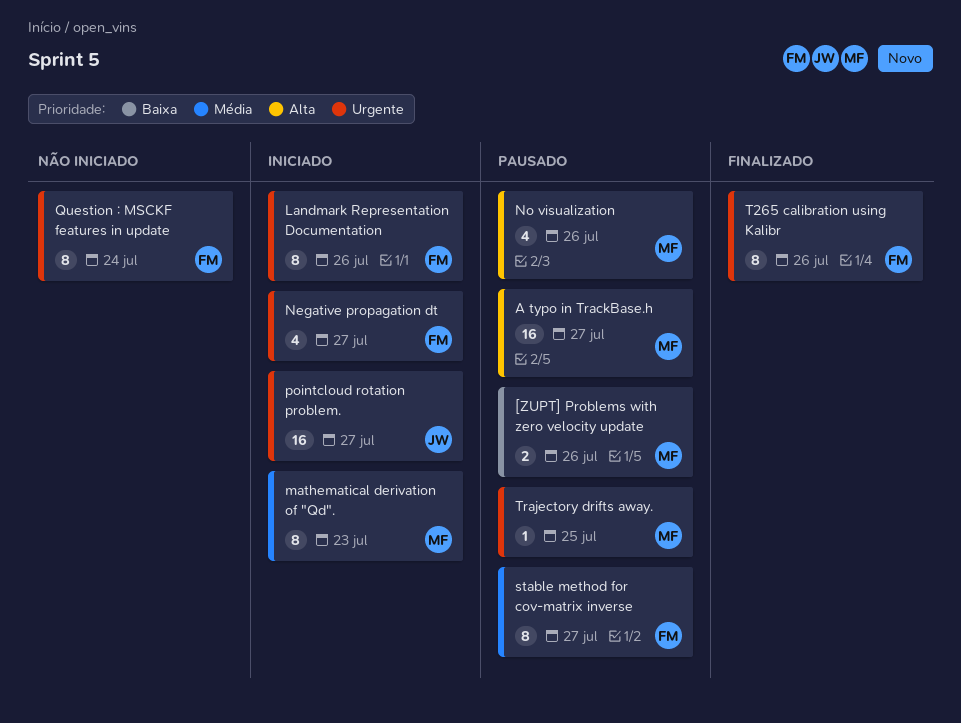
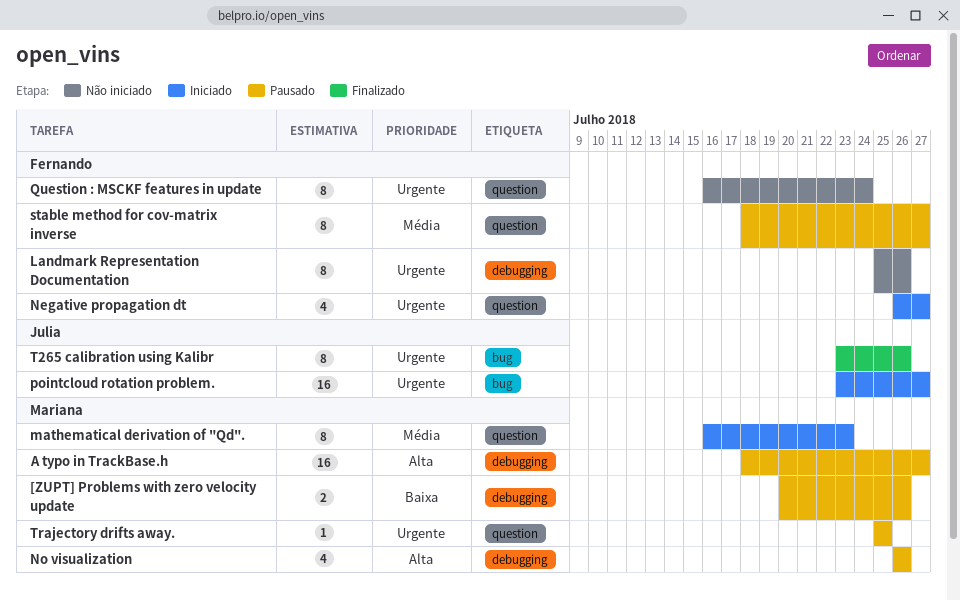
Landmark Representation Documentation, status: Iniciado -> Não iniciado
T265 calibration using Kalibr, owner: Fernando -> Julia

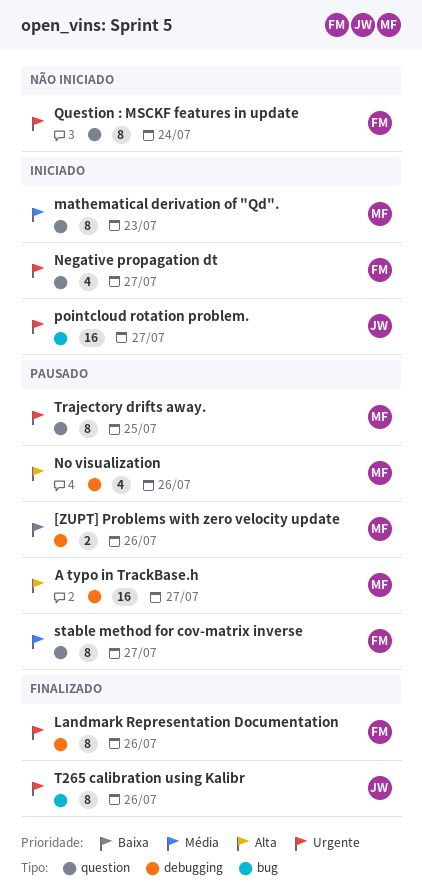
Landmark Representation Documentation, status: Não iniciado -> Finalizado
Trajectory drifts away., estimate: 1 -> 8

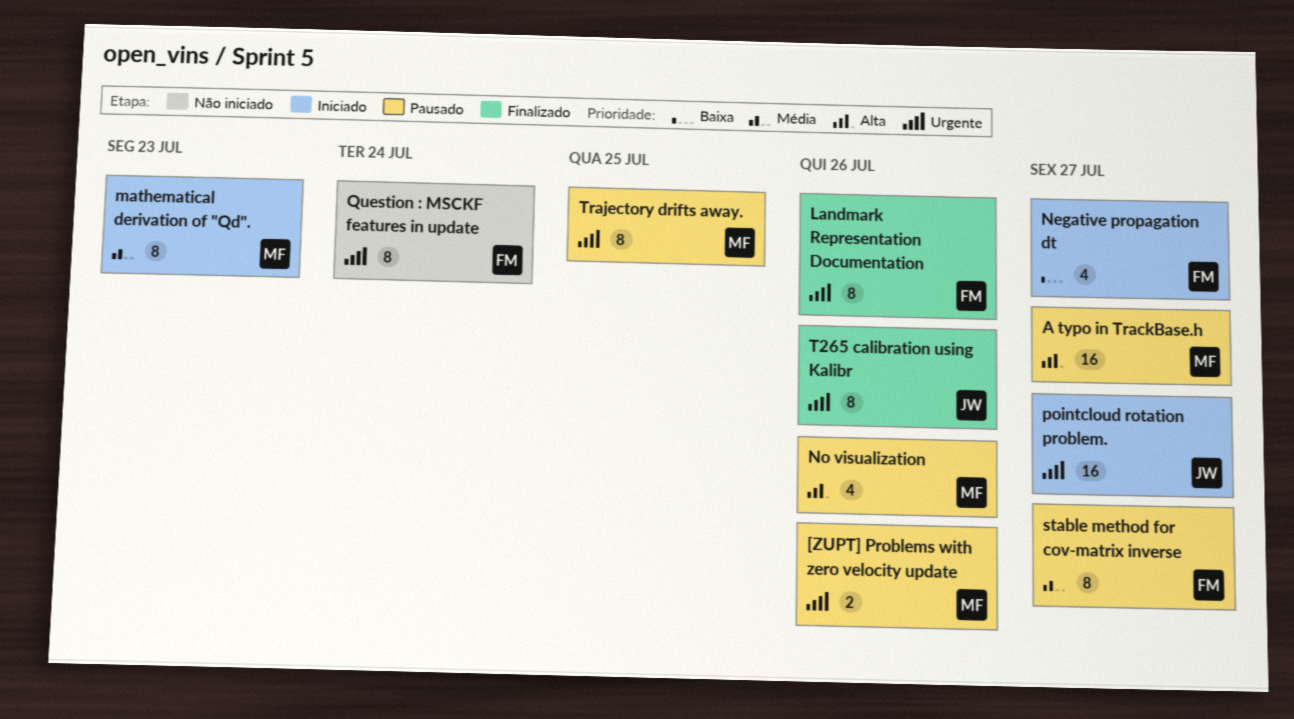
[ZUPT] Problems with zero velocity update, priority: Baixa -> Urgente
Negative propagation dt, priority: Urgente -> Baixa

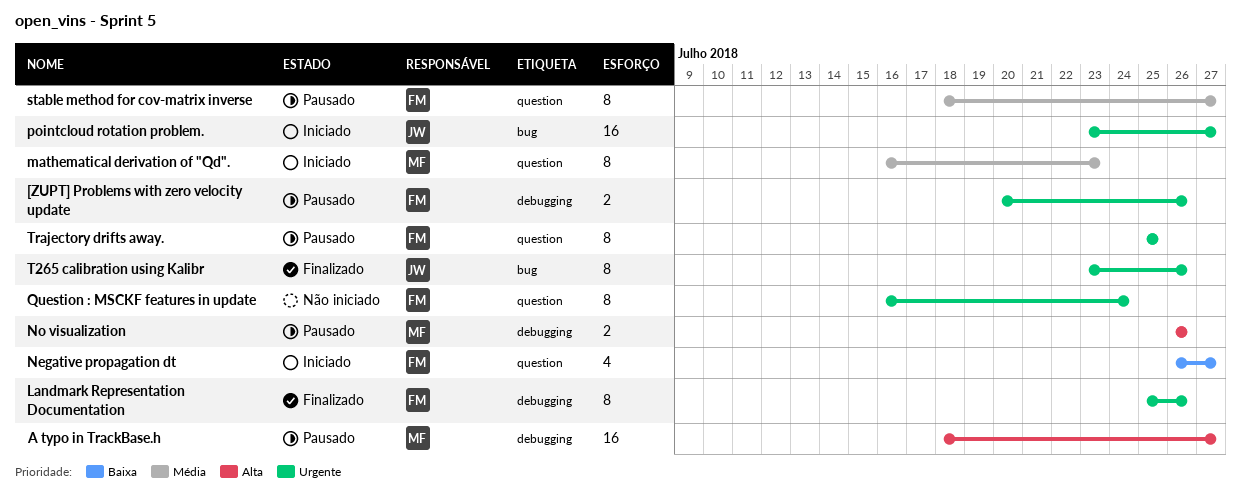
[ZUPT] Problems with zero velocity update, owner: MF -> FM
No visualization, estimate: 4 -> 2
Trajectory drifts away., owner: MF -> FM

